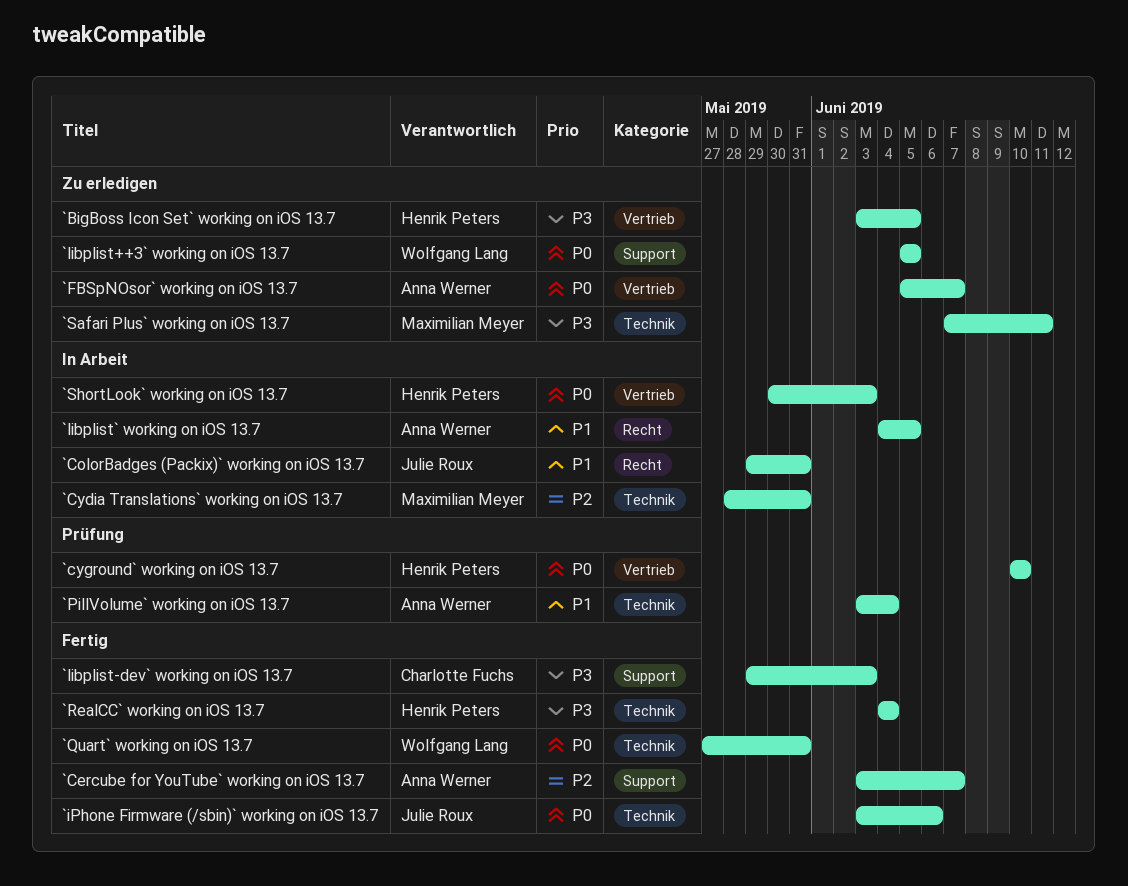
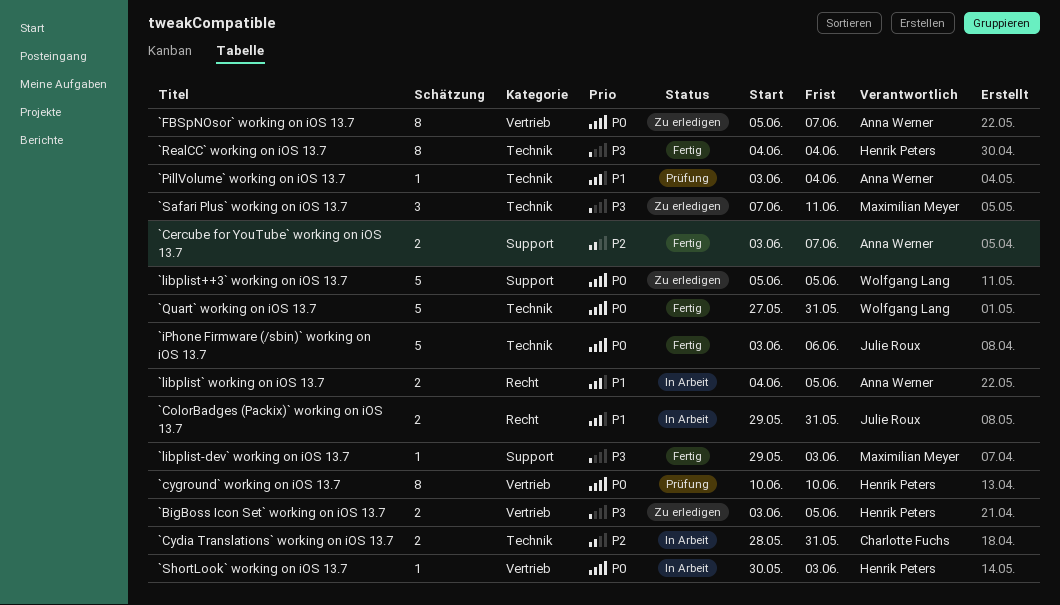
`Cydia Translations` working on iOS 13.7, owner: Maximilian Meyer -> Charlotte Fuchs
`libplist-dev` working on iOS 13.7, owner: Charlotte Fuchs -> Maximilian Meyer

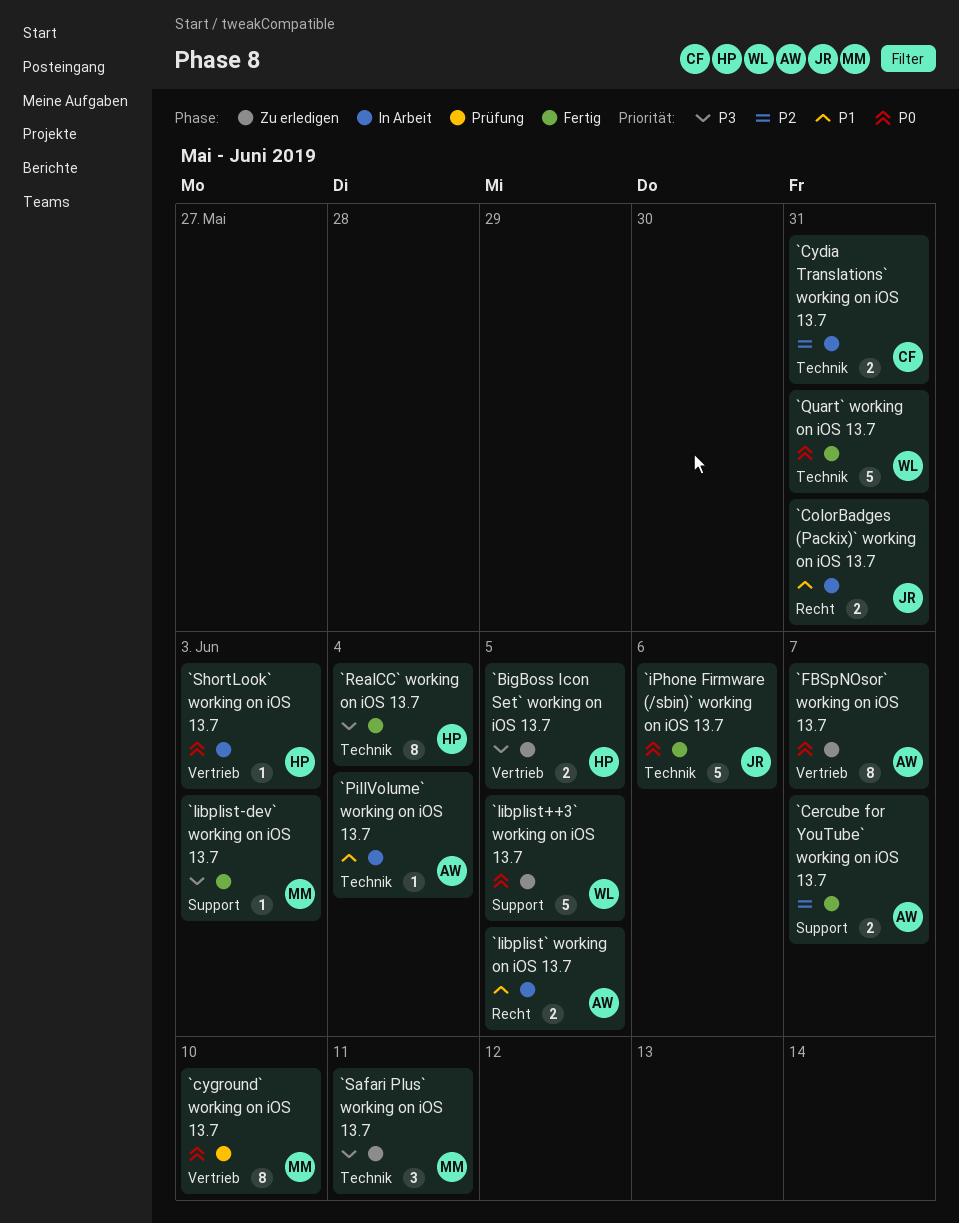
`cyground` working on iOS 13.7, owner: Henrik Peters -> Maximilian Meyer
`PillVolume` working on iOS 13.7, status: Prüfung -> In Arbeit

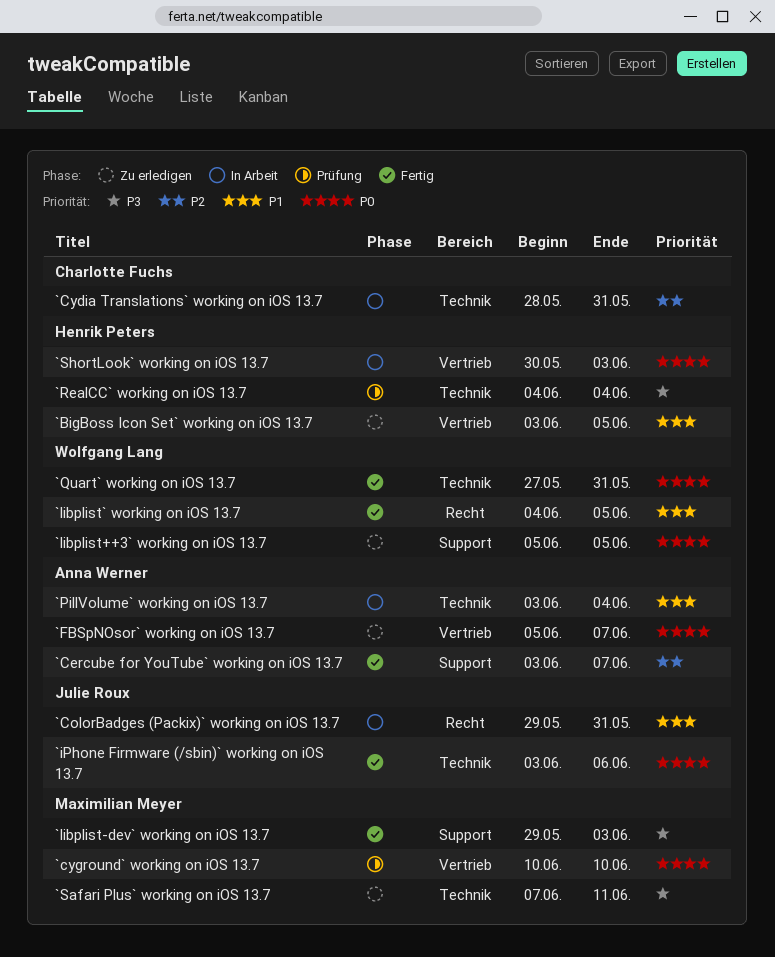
`BigBoss Icon Set` working on iOS 13.7, priority: P3 -> P1
`libplist` working on iOS 13.7, status: In Arbeit -> Fertig
`libplist` working on iOS 13.7, owner: Anna Werner -> Wolfgang Lang
`RealCC` working on iOS 13.7, status: Fertig -> Prüfung

